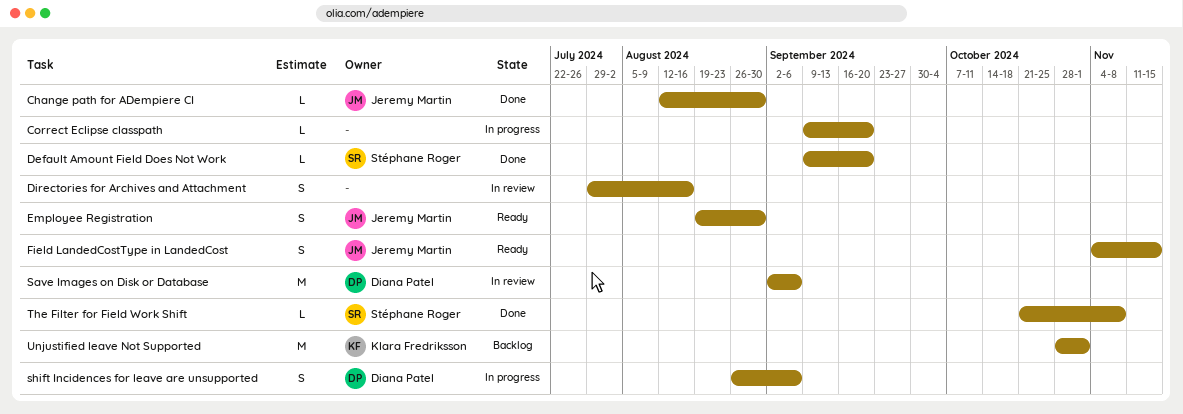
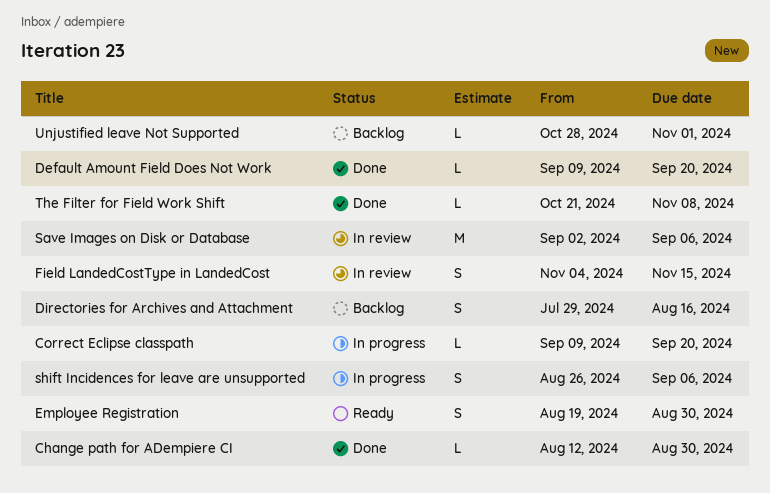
Directories for Archives and Attachment, status: In review -> Backlog
Field LandedCostType in LandedCost, status: Ready -> In review
Unjustified leave Not Supported, estimate: M -> L

